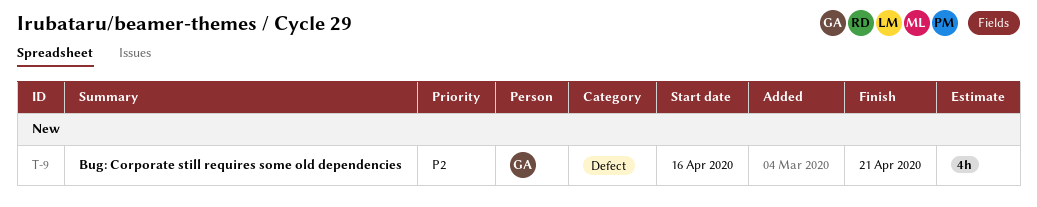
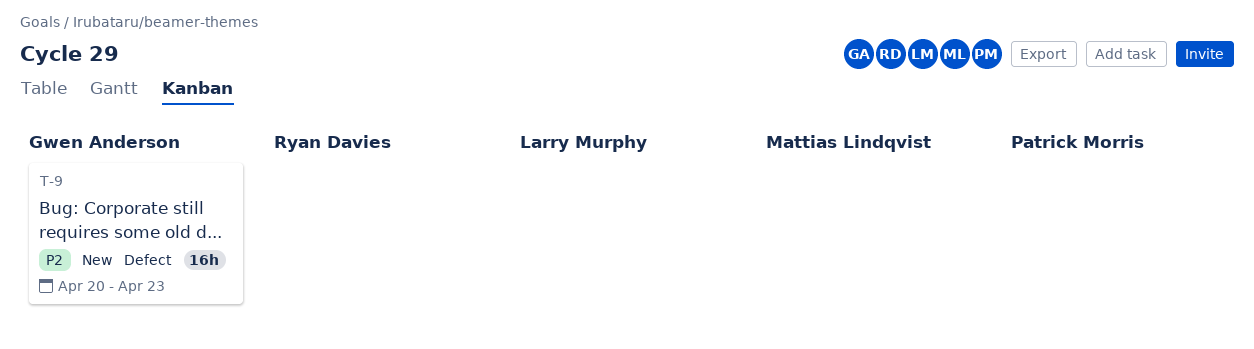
T-9, estimate: 4h -> 16h
T-9, start: Apr 16 -> Apr 20
T-9, due: Apr 21 -> Apr 23

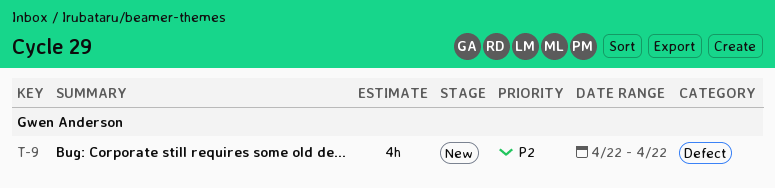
T-9, estimate: 16h -> 4h
T-9, start: Apr 20 -> Apr 22
T-9, due: Apr 23 -> Apr 22

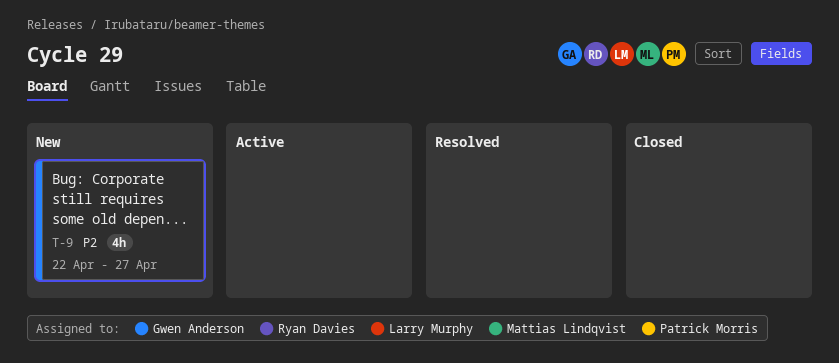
T-9, due: Apr 22 -> Apr 27

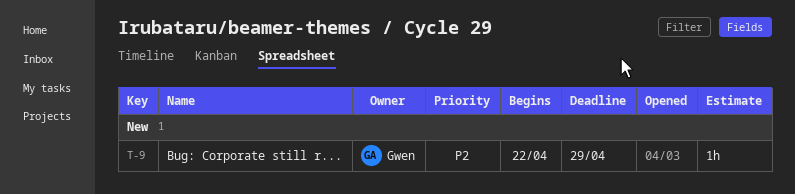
T-9, estimate: 4h -> 1h
T-9, due: Apr 27 -> Apr 29

